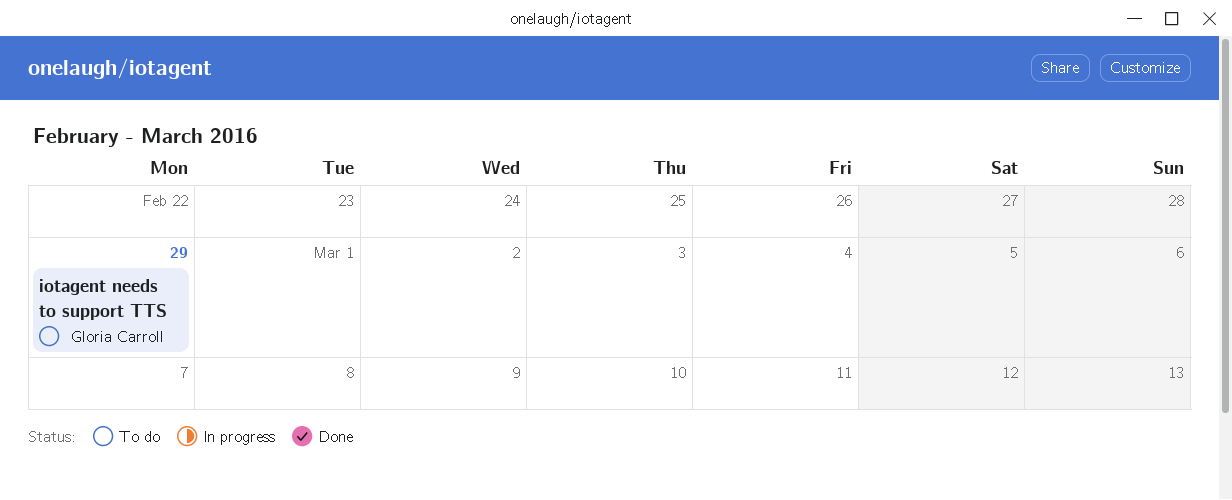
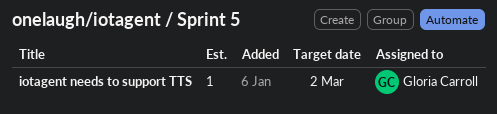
iotagent needs to support TTS, due: Feb 29 -> Mar 2

